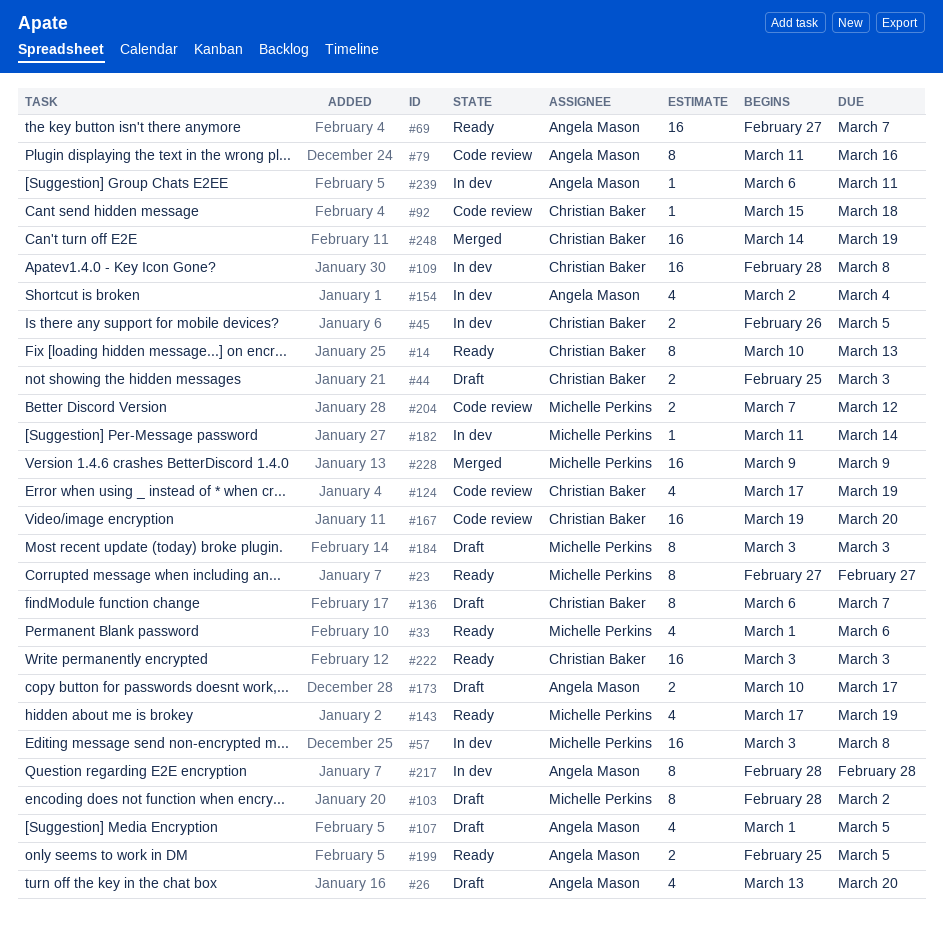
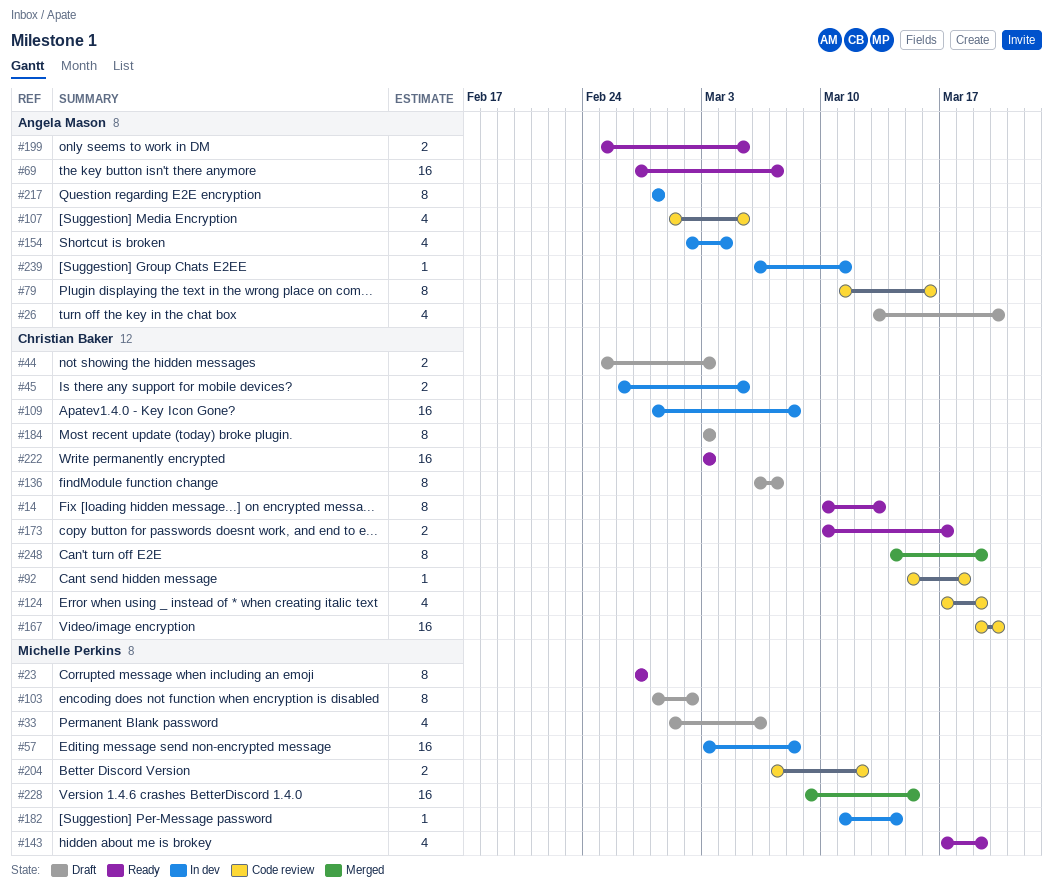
#33, status: Ready -> Draft
#107, status: Draft -> Code review
#173, status: Draft -> Ready
#173, owner: Angela Mason -> Christian Baker
#184, owner: Michelle Perkins -> Christian Baker
#228, due: Mar 9 -> Mar 15
#248, estimate: 16 -> 8

